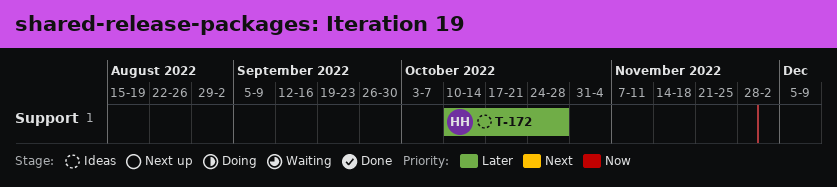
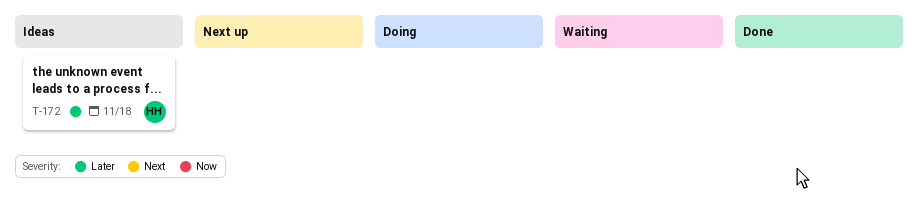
T-172, due: Oct 28 -> Nov 18

